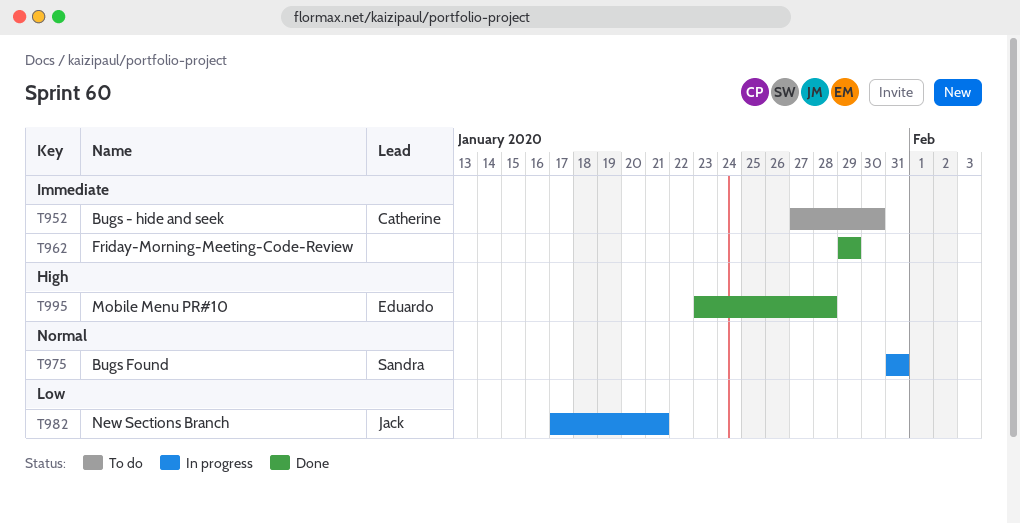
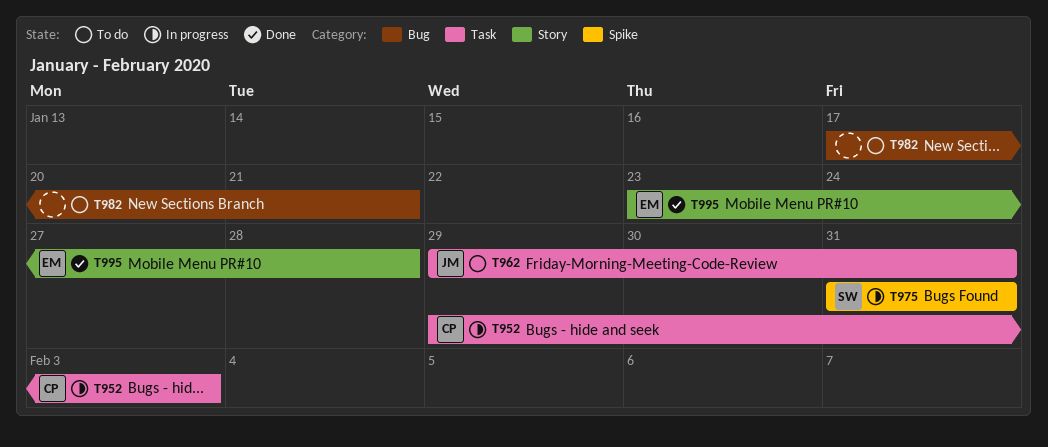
T952, status: To do -> In progress
T952, start: Jan 27 -> Jan 29
T952, due: Jan 30 -> Feb 3
T962, status: Done -> To do
T962, owner: none -> Jack
T962, due: Jan 29 -> Jan 31
T982, status: In progress -> To do
T982, owner: Jack -> none

